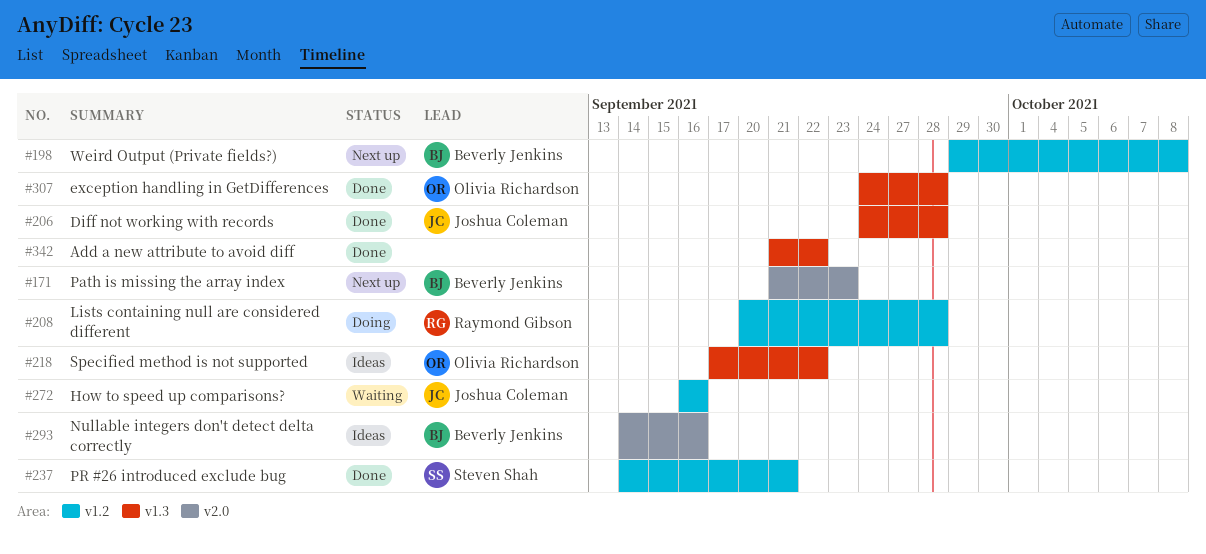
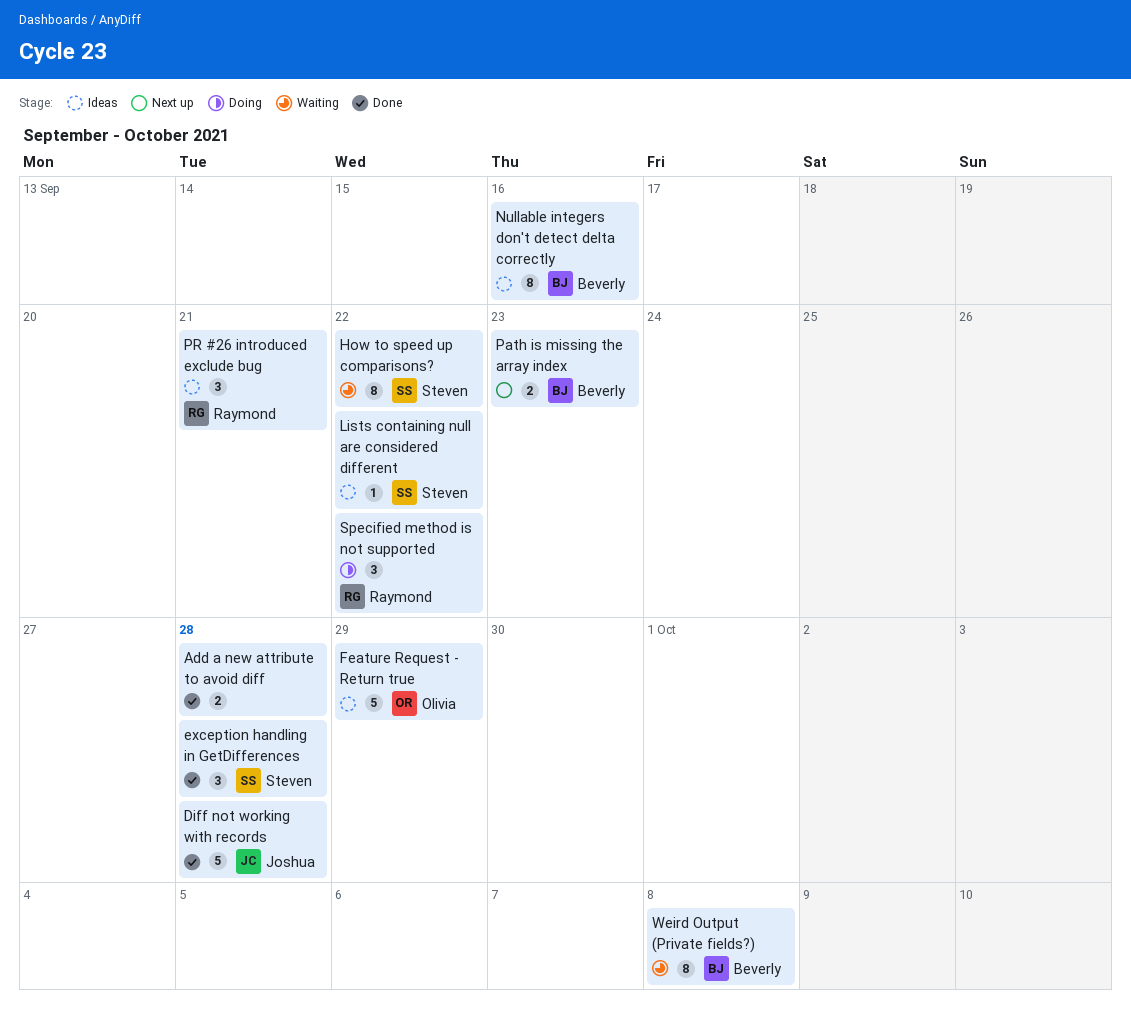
Add a new attribute to avoid diff, due: Sep 22 -> Sep 28
exception handling in GetDifferences, owner: Olivia Richardson -> Steven Shah
Feature Request - Return true: none -> present
How to speed up comparisons?, owner: Joshua Coleman -> Steven Shah
How to speed up comparisons?, due: Sep 16 -> Sep 22
Lists containing null are considered different, status: Doing -> Ideas
Lists containing null are considered different, owner: Raymond Gibson -> Steven Shah
Lists containing null are considered different, due: Sep 28 -> Sep 22
PR #26 introduced exclude bug, status: Done -> Ideas
PR #26 introduced exclude bug, owner: Steven Shah -> Raymond Gibson
Specified method is not supported, status: Ideas -> Doing
Specified method is not supported, owner: Olivia Richardson -> Raymond Gibson
Weird Output (Private fields?), status: Next up -> Waiting

